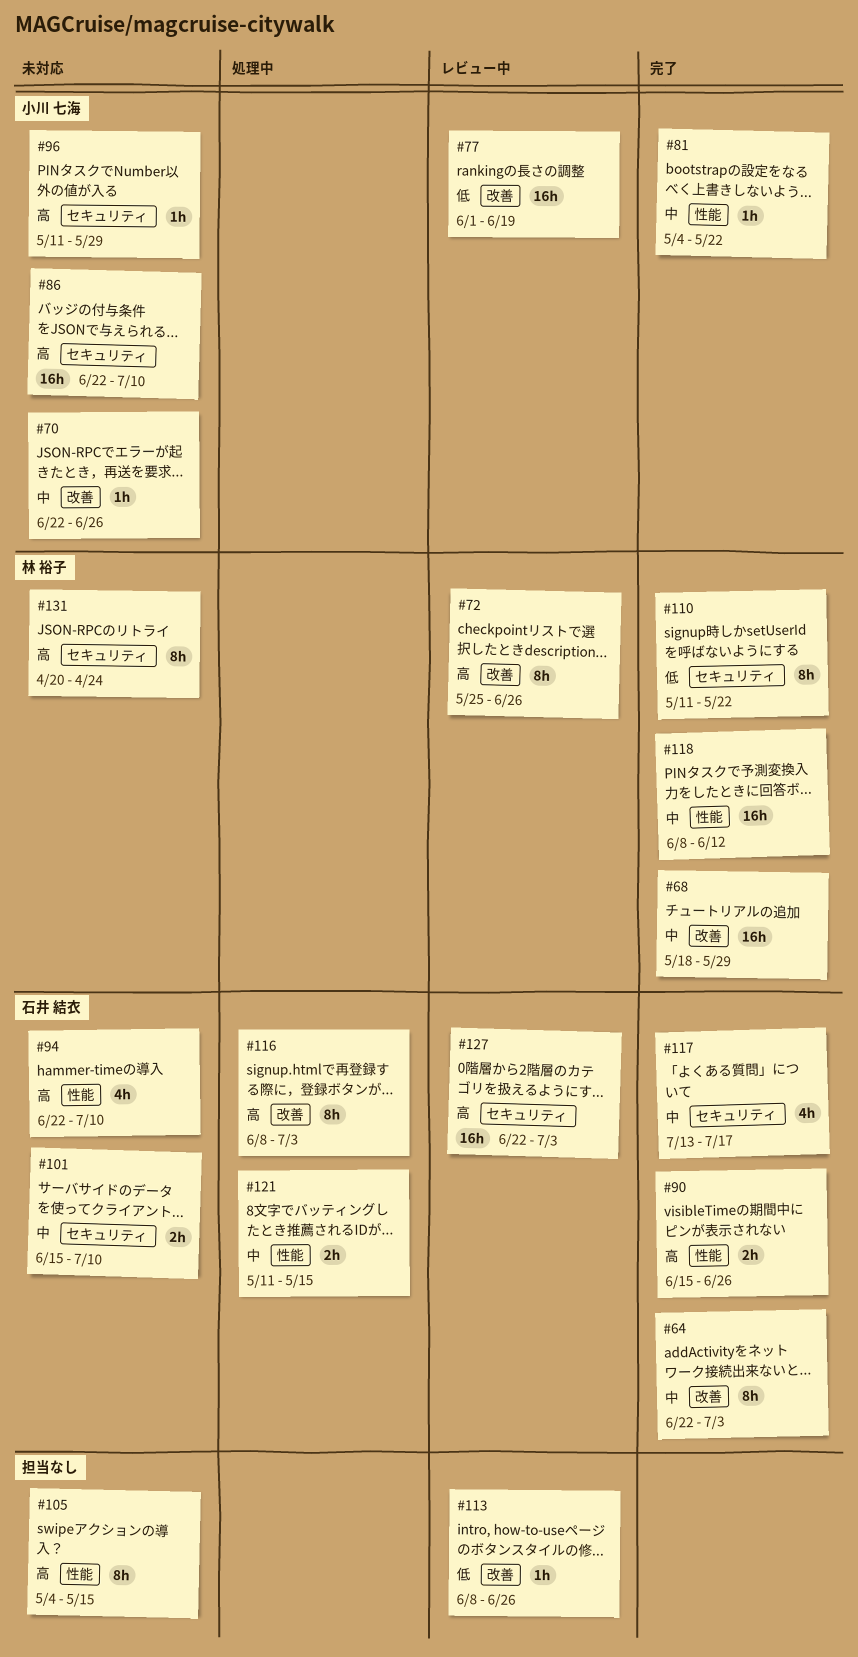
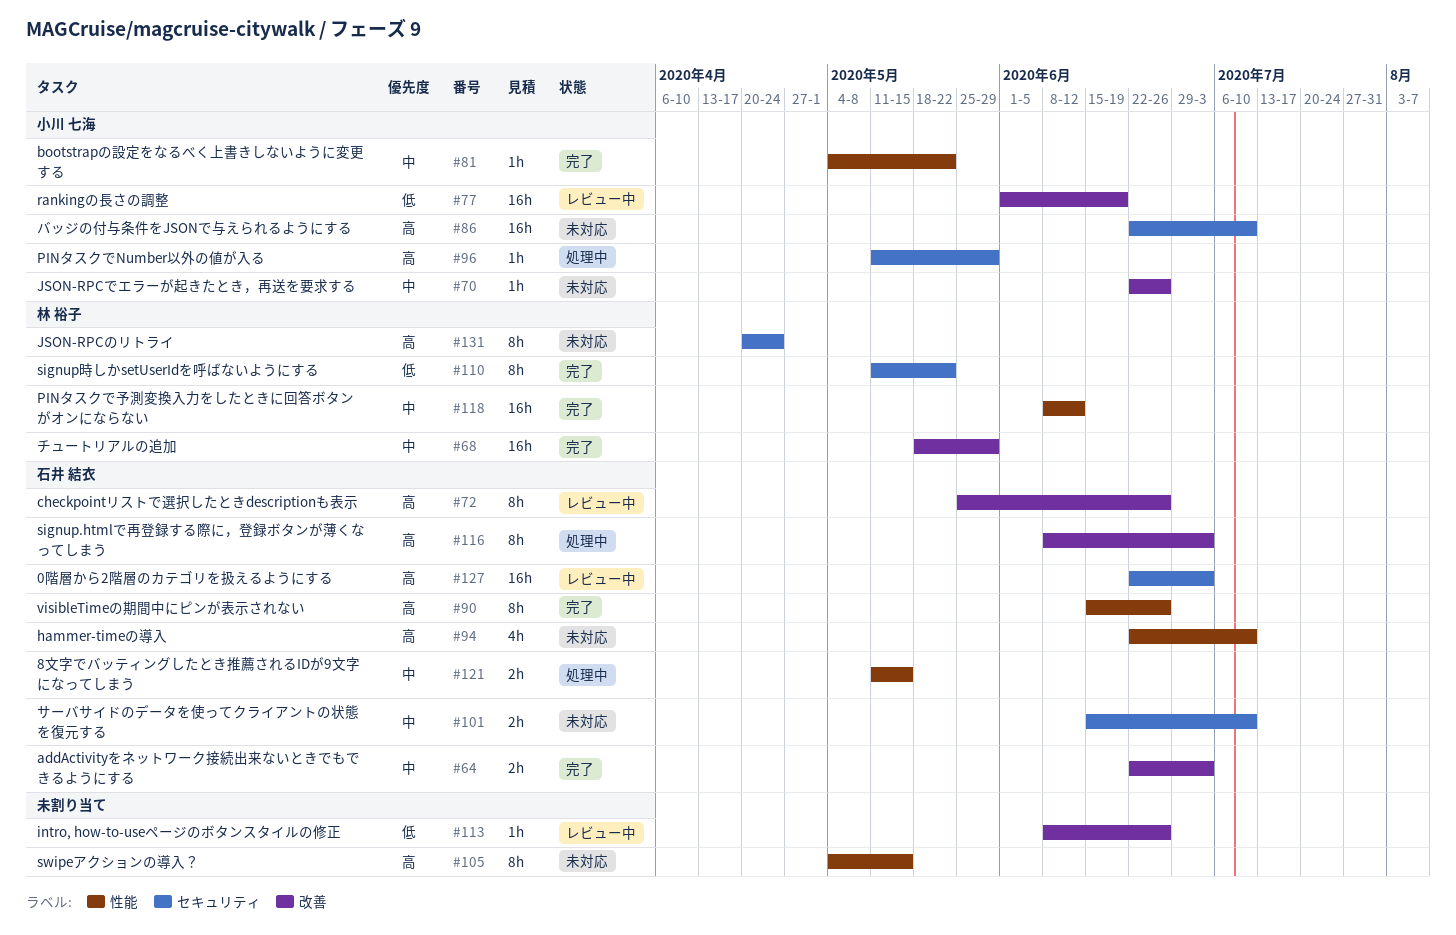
#64, estimate: 8h -> 2h
#72, owner: 林 裕子 -> 石井 結衣
#90, estimate: 2h -> 8h
#96, status: 未対応 -> 処理中
#117: present -> none

